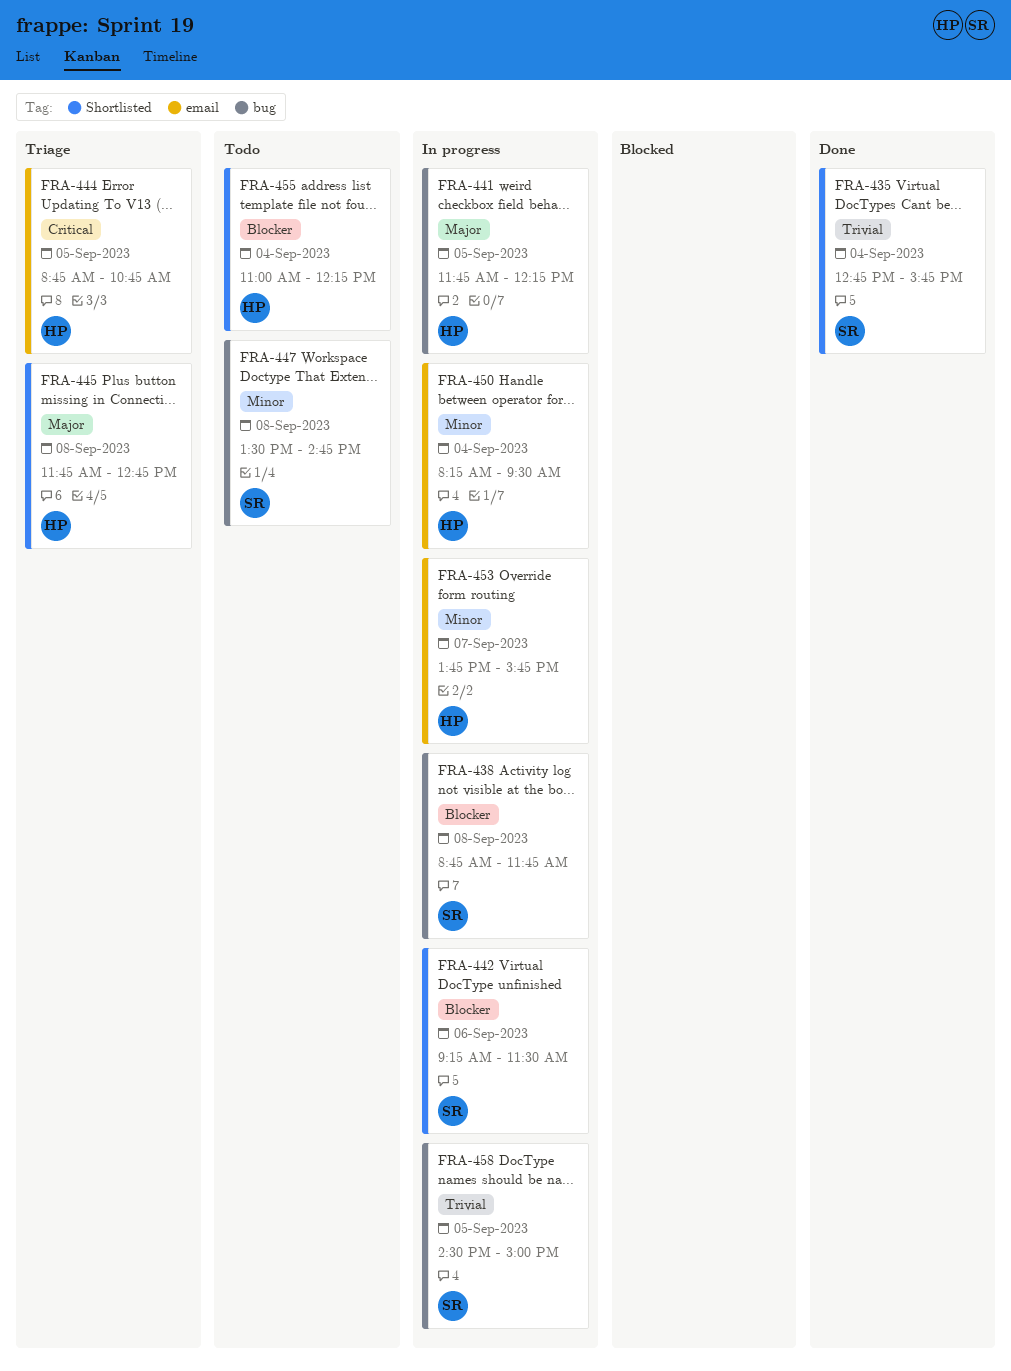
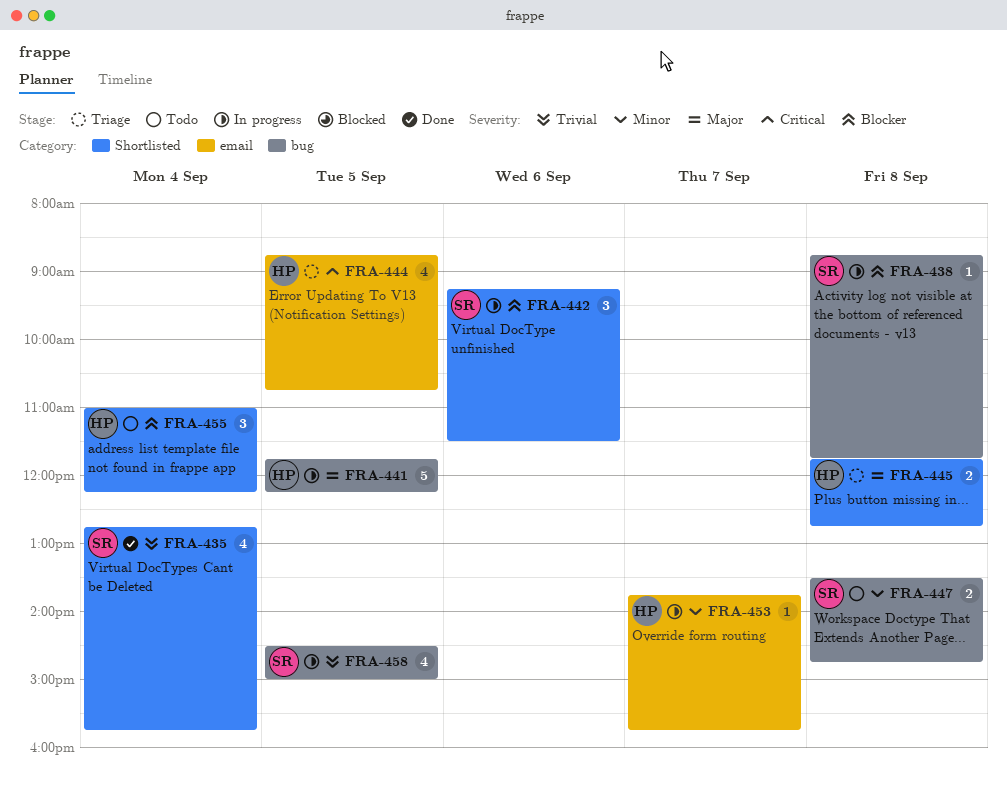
FRA-450: present -> none

